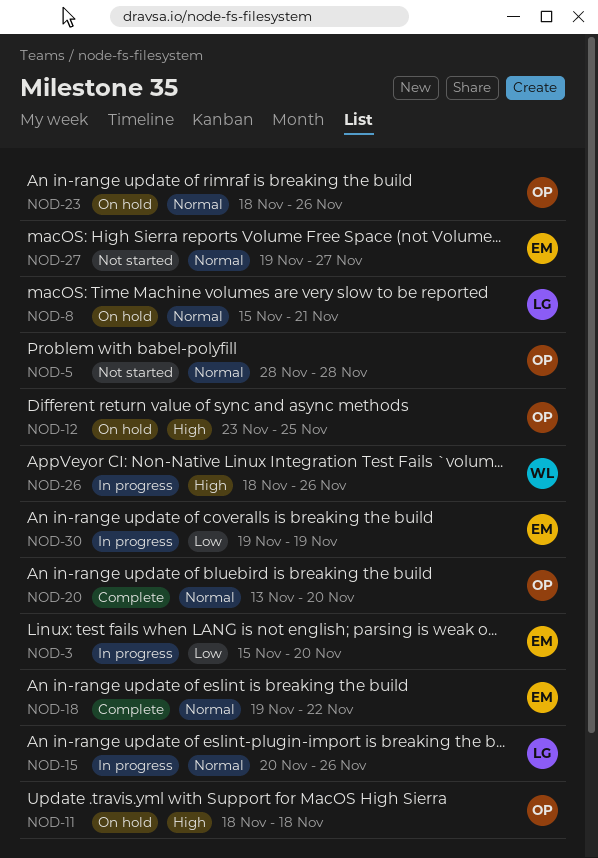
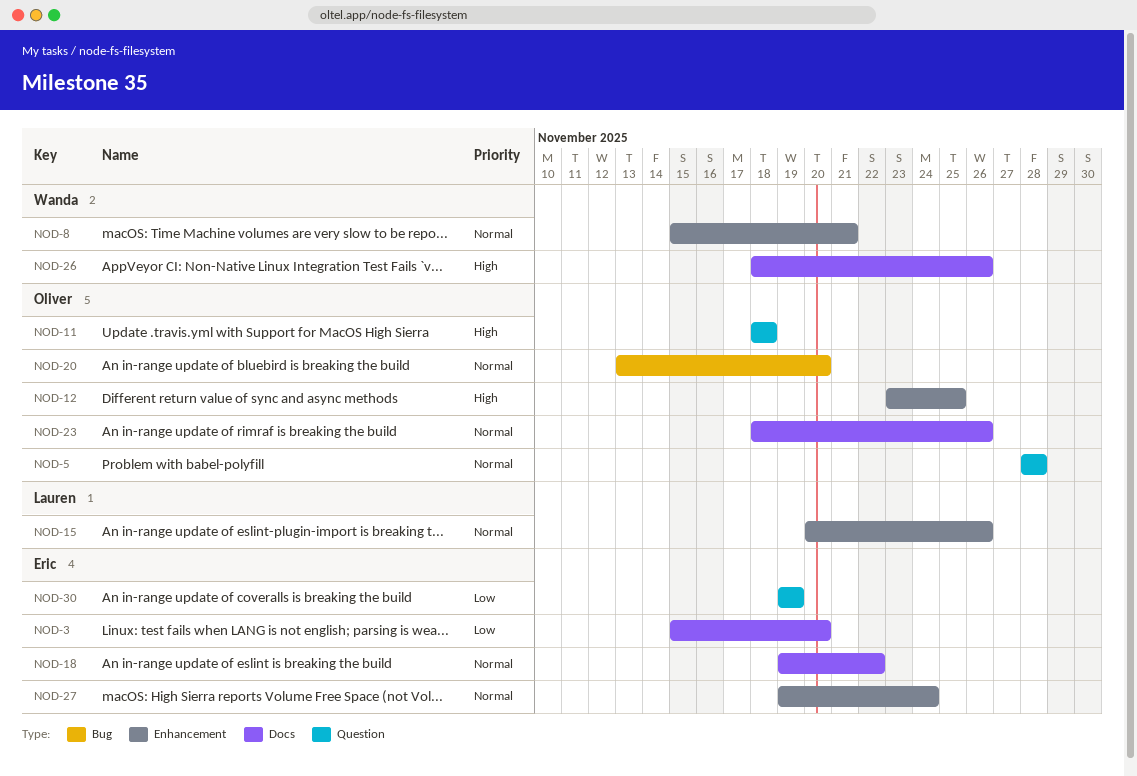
NOD-8, owner: Lauren -> Wanda
NOD-27, due: Nov 27 -> Nov 24

